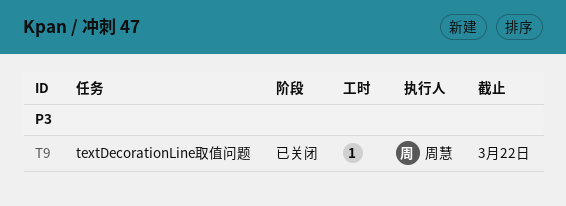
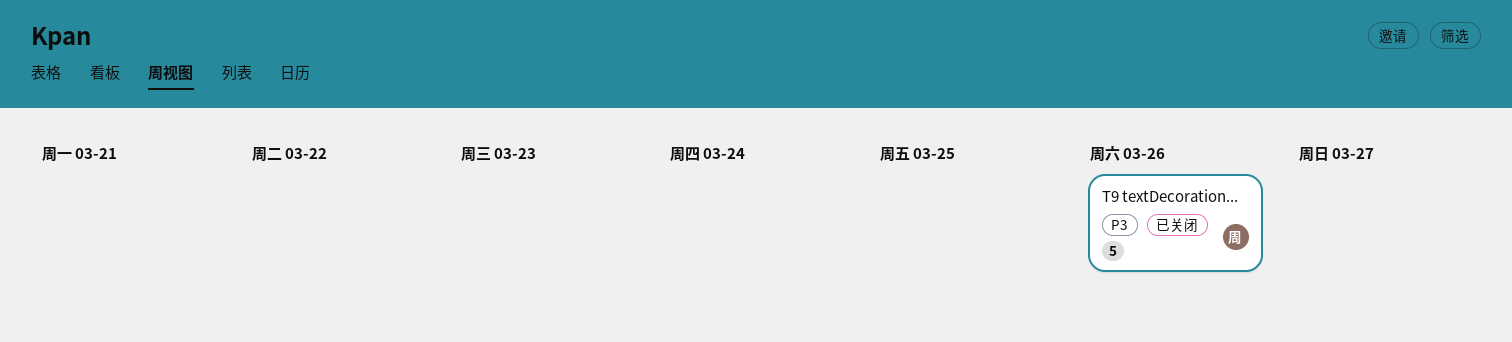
T9, estimate: 1 -> 5
T9, due: Mar 22 -> Mar 26

